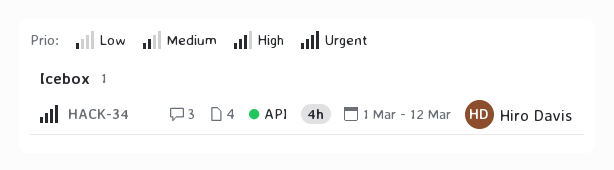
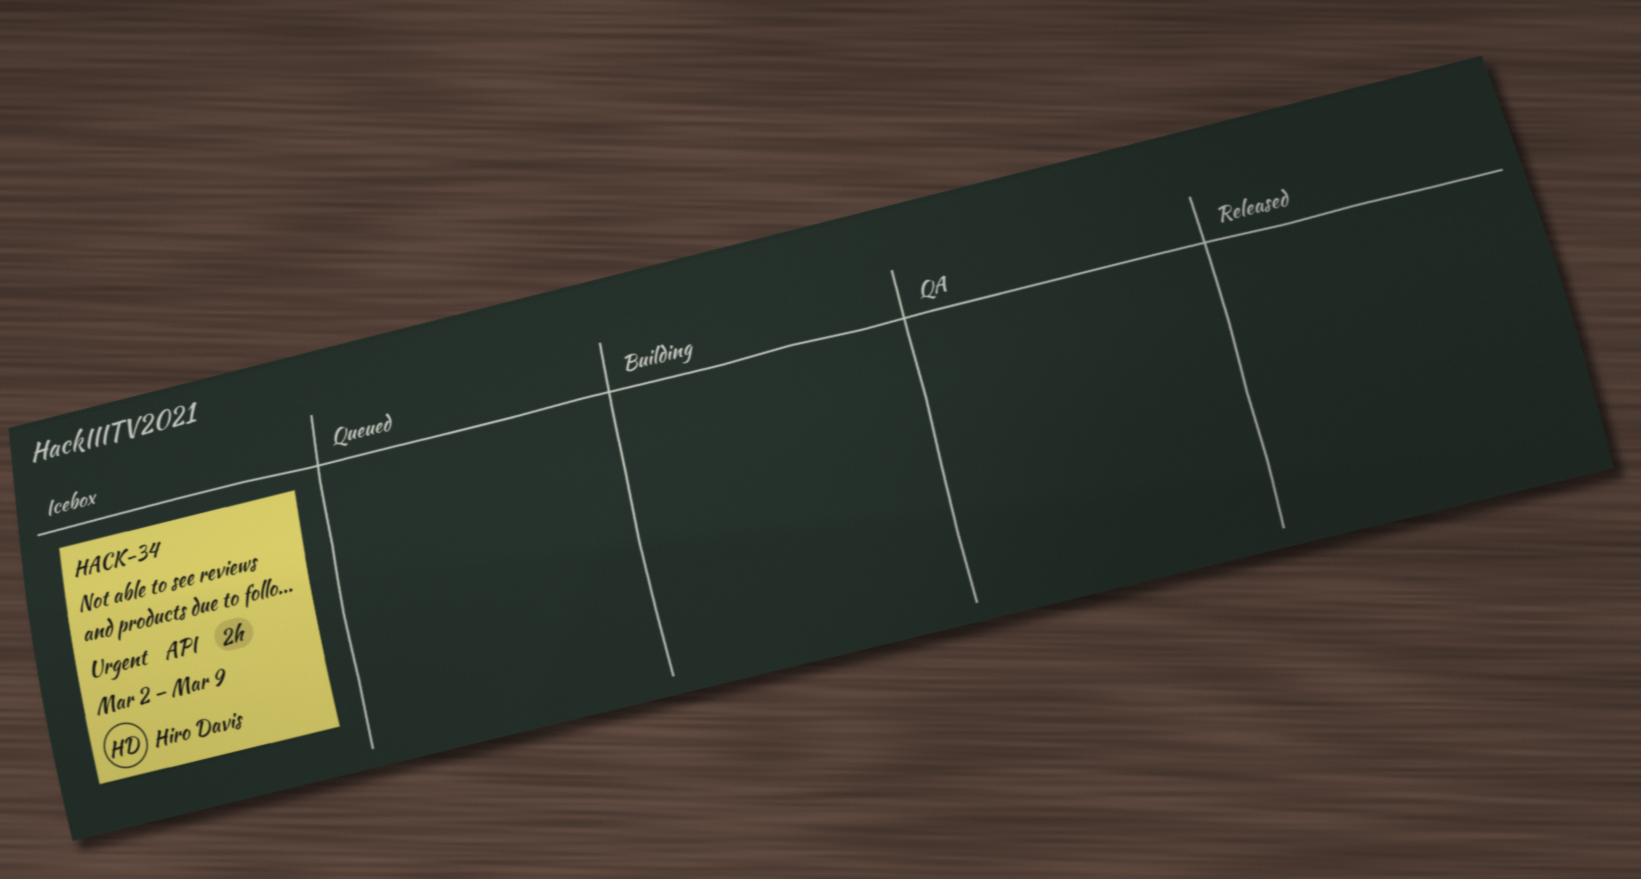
HACK-34, estimate: 4h -> 2h
HACK-34, start: Mar 1 -> Mar 2
HACK-34, due: Mar 12 -> Mar 9

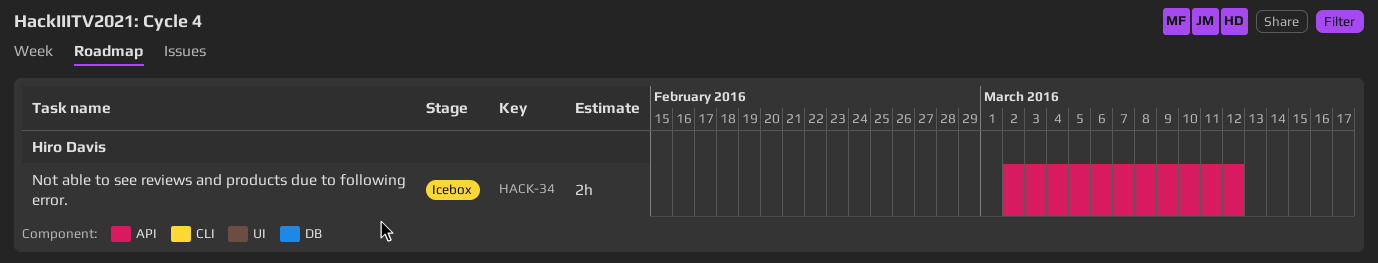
HACK-34, due: Mar 9 -> Mar 12

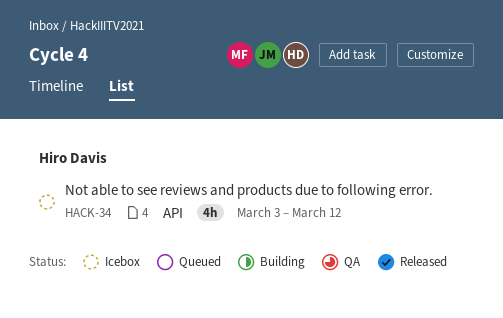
HACK-34, estimate: 2h -> 4h
HACK-34, start: Mar 2 -> Mar 3

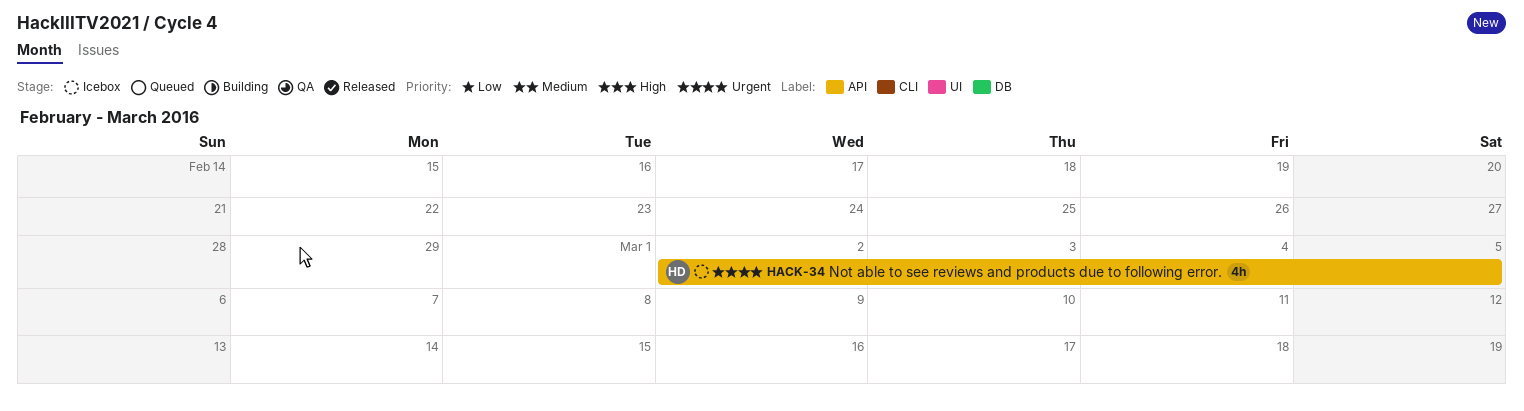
HACK-34, start: Mar 3 -> Mar 2
HACK-34, due: Mar 12 -> Mar 5

